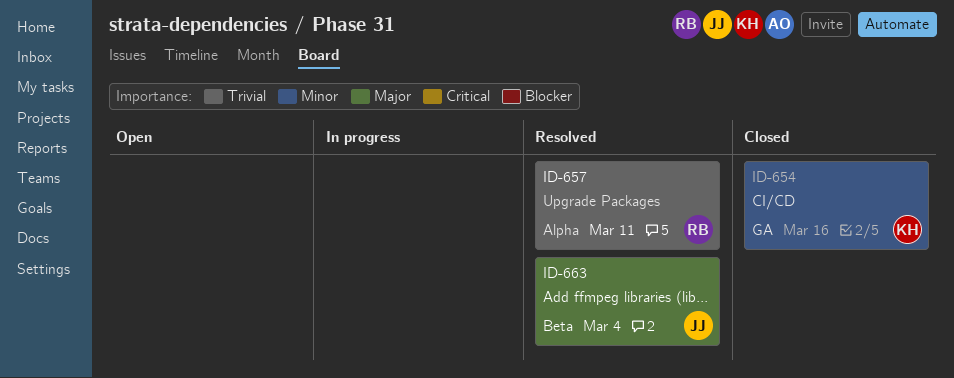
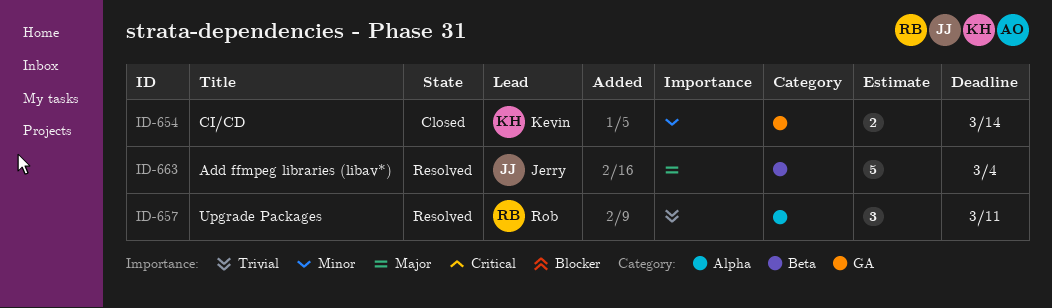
ID-654, due: Mar 16 -> Mar 14

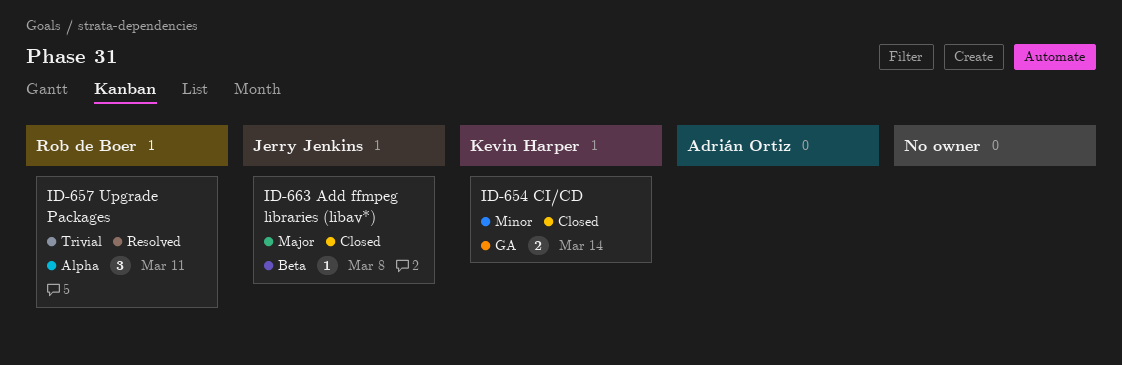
ID-663, status: Resolved -> Closed
ID-663, estimate: 5 -> 1
ID-663, due: Mar 4 -> Mar 8

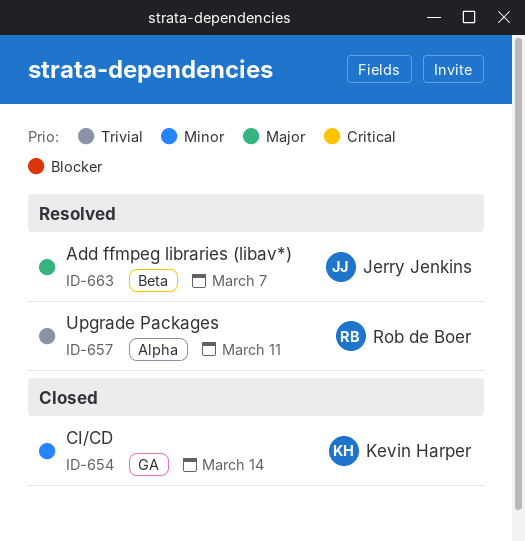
ID-663, status: Closed -> Resolved
ID-663, due: Mar 8 -> Mar 7

